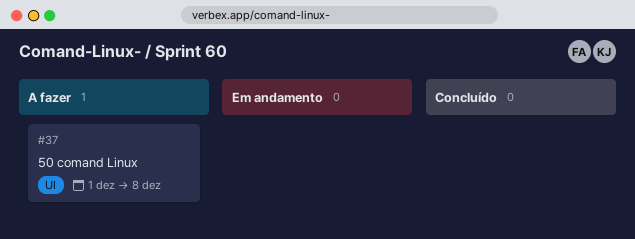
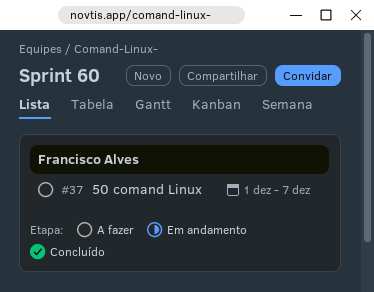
#37, due: Dec 8 -> Dec 7

